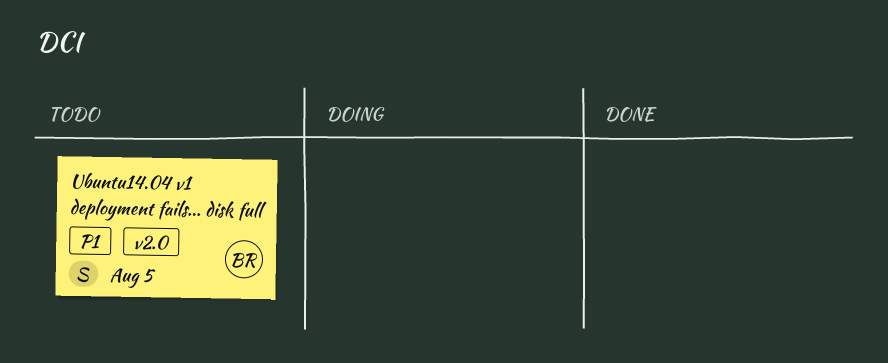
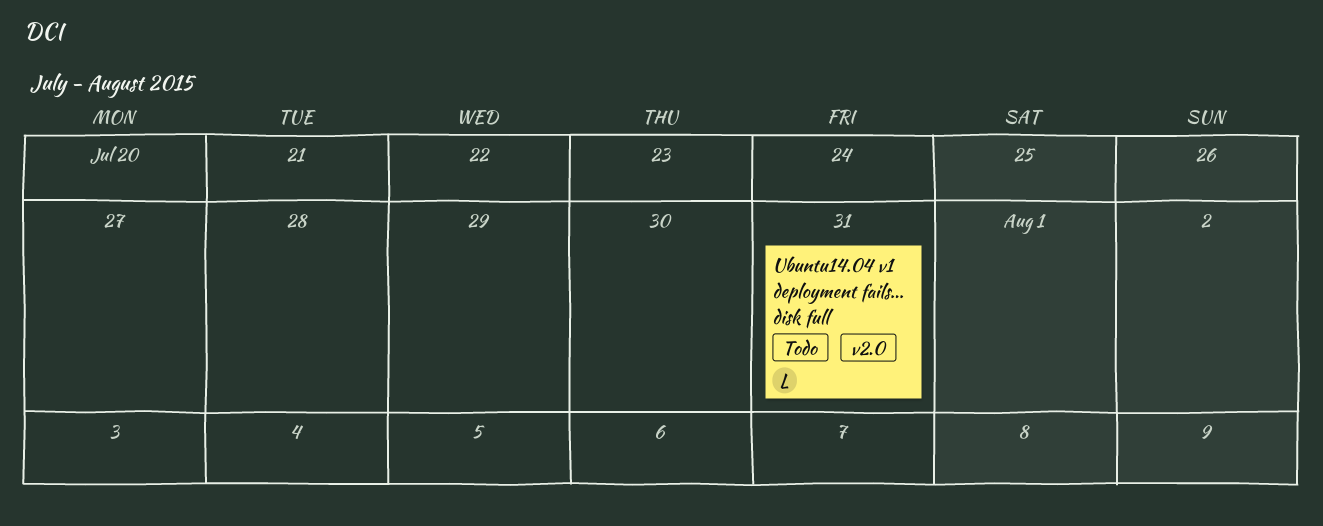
Ubuntu14.04 v1 deployment fails... disk full, estimate: S -> L
Ubuntu14.04 v1 deployment fails... disk full, due: Aug 5 -> Jul 31

